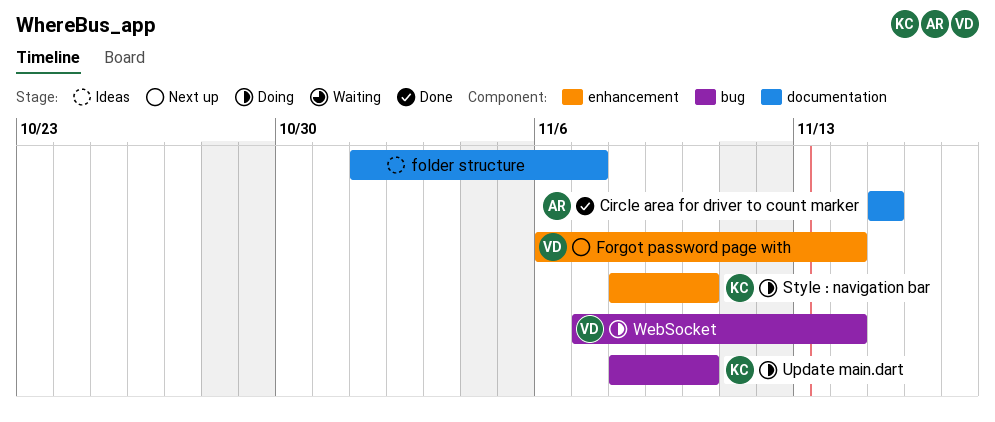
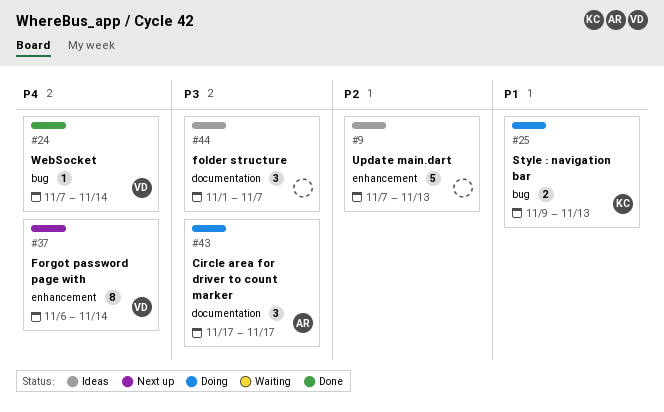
Circle area for driver to count marker, status: Done -> Doing
Circle area for driver to count marker, start: Nov 15 -> Nov 17
Circle area for driver to count marker, due: Nov 15 -> Nov 17
Style : navigation bar, label: enhancement -> bug
Style : navigation bar, start: Nov 8 -> Nov 9
Style : navigation bar, due: Nov 10 -> Nov 13
Update main.dart, status: Doing -> Ideas
Update main.dart, owner: KC -> none
Update main.dart, label: bug -> enhancement
Update main.dart, start: Nov 8 -> Nov 7
Update main.dart, due: Nov 10 -> Nov 13
WebSocket, status: Doing -> Done

